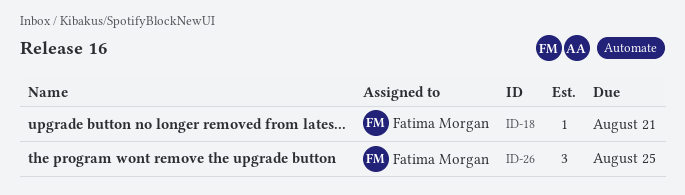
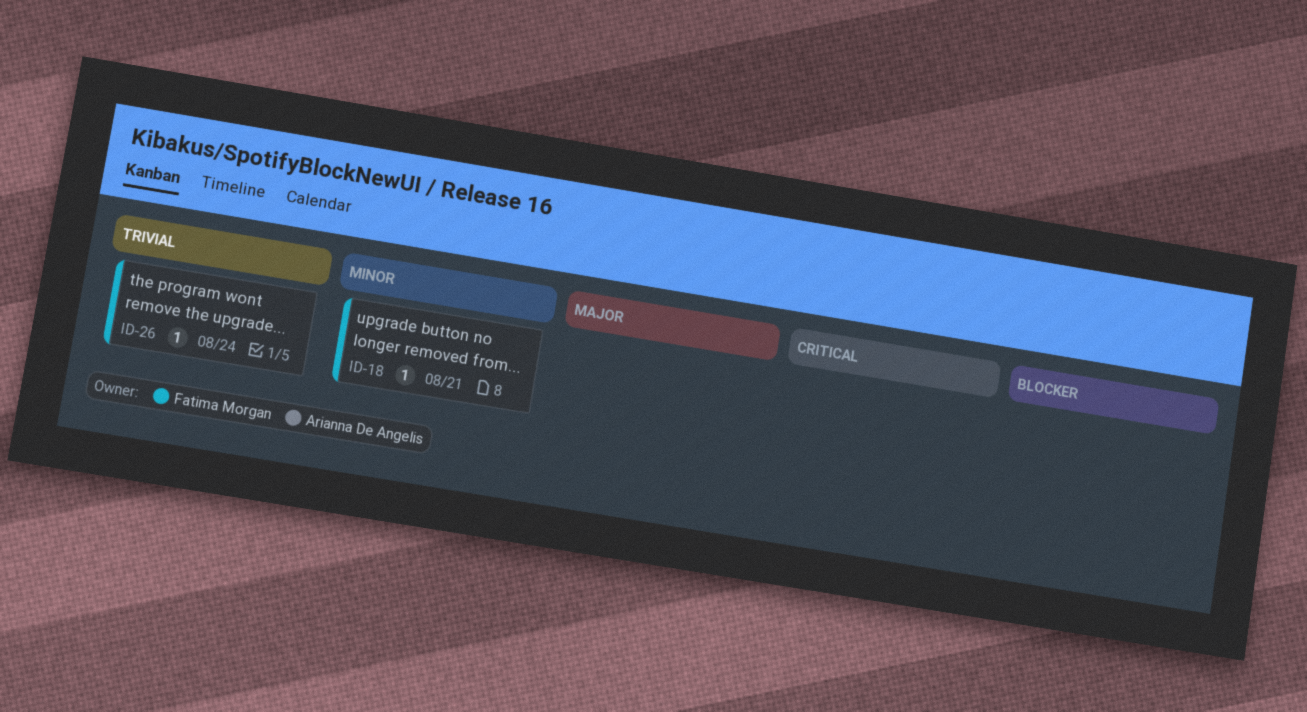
ID-26, estimate: 3 -> 1
ID-26, due: Aug 25 -> Aug 24

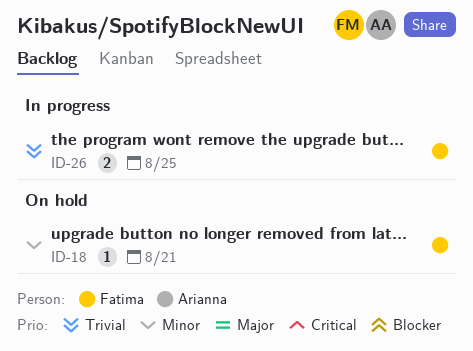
ID-26, estimate: 1 -> 2
ID-26, due: Aug 24 -> Aug 25

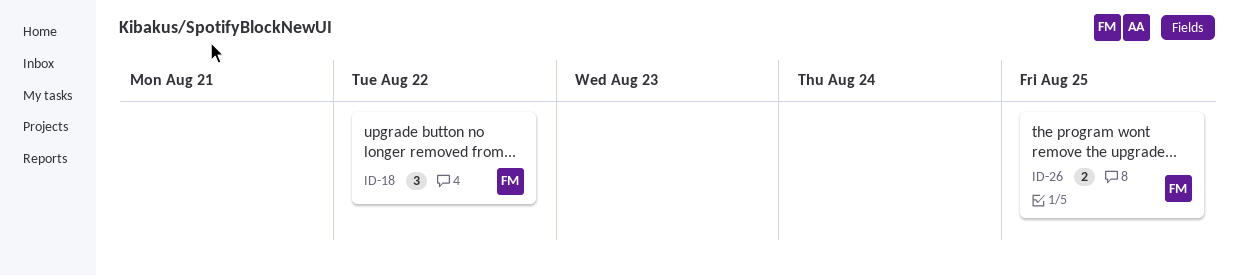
ID-18, estimate: 1 -> 3
ID-18, due: Aug 21 -> Aug 22

